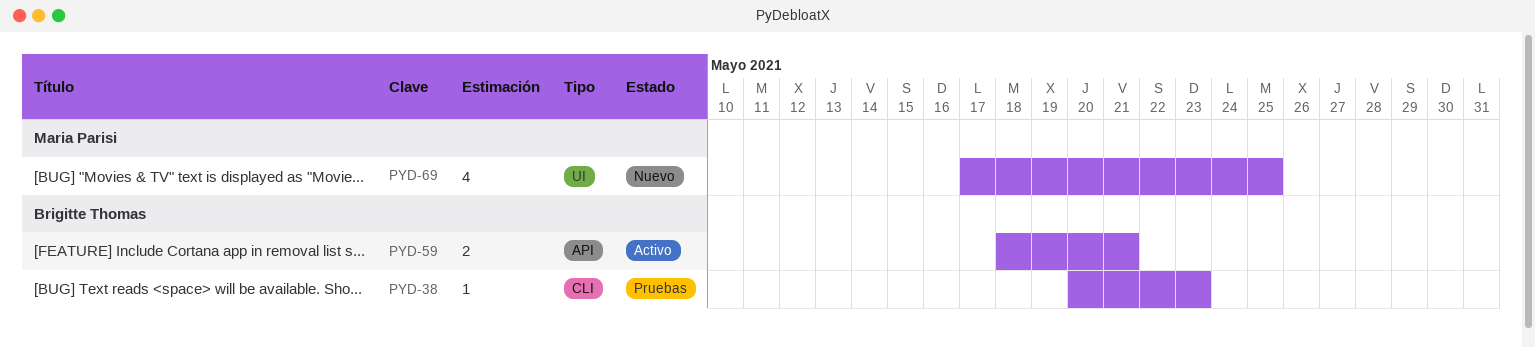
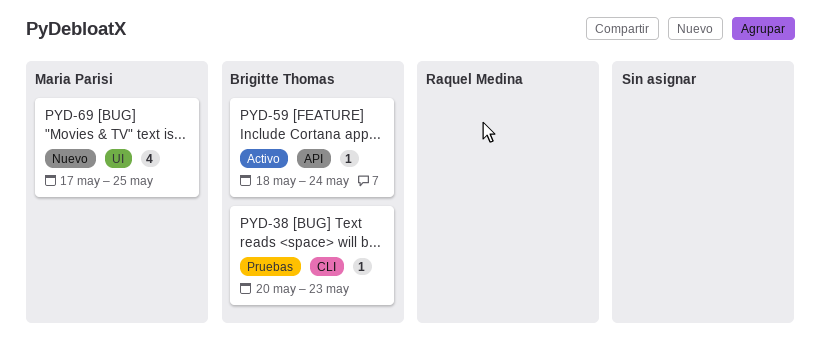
PYD-59, estimate: 2 -> 1
PYD-59, due: May 21 -> May 24

